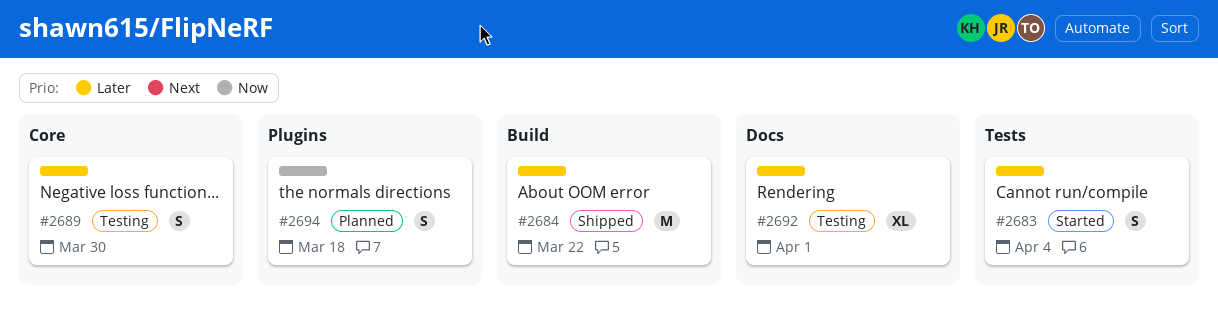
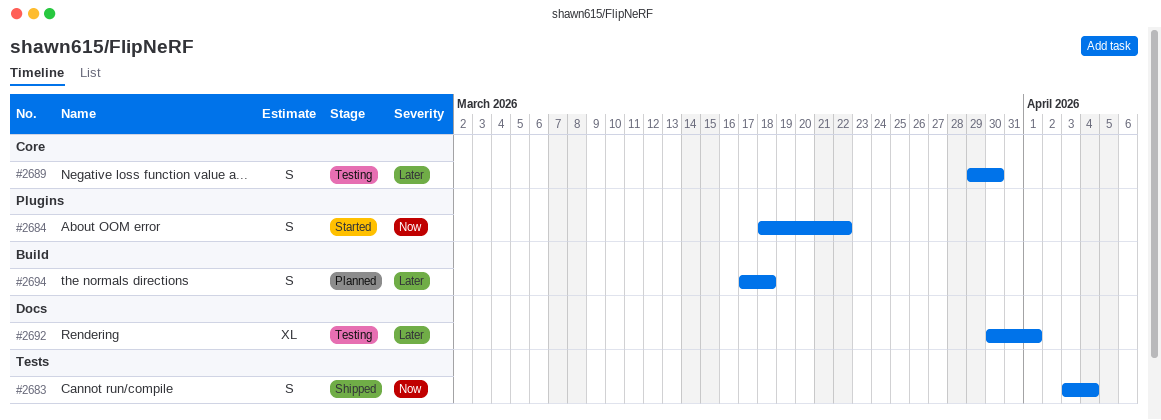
#2683, status: Started -> Shipped
#2683, priority: Later -> Now
#2684, status: Shipped -> Started
#2684, priority: Later -> Now
#2684, label: Build -> Plugins
#2684, estimate: M -> S
#2694, priority: Now -> Later
#2694, label: Plugins -> Build

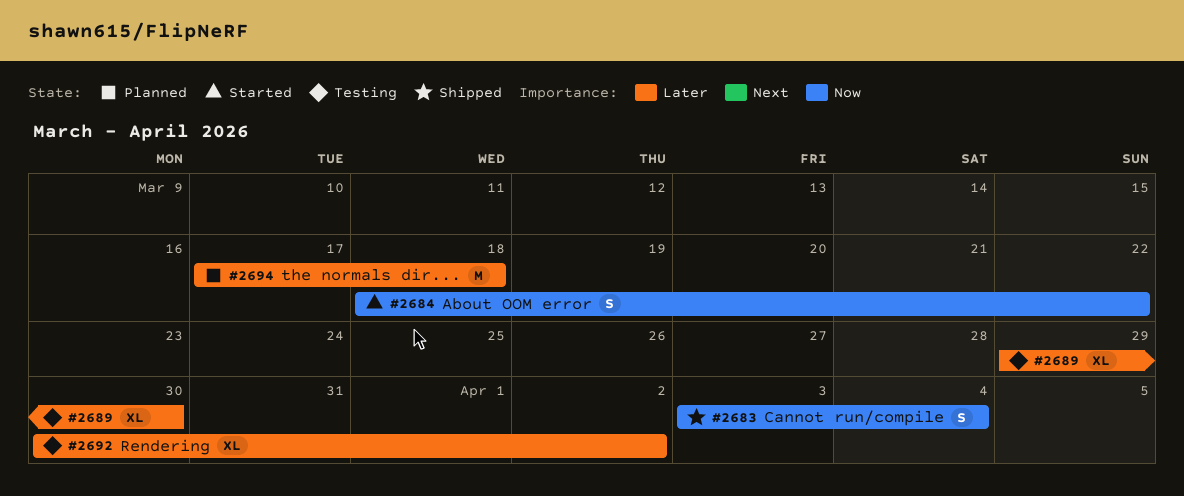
#2689, estimate: S -> XL
#2692, due: Apr 1 -> Apr 2
#2694, estimate: S -> M

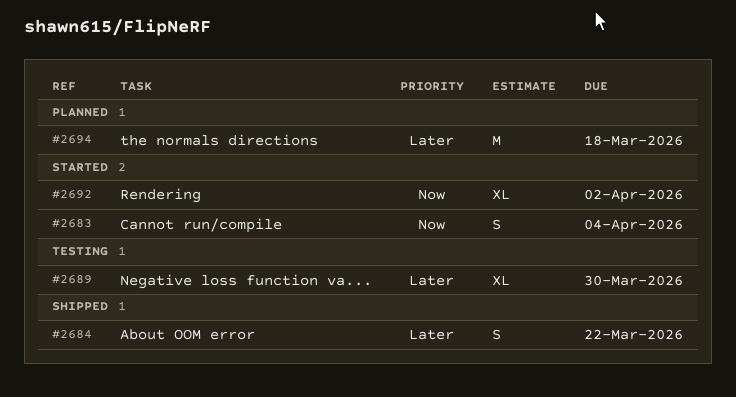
#2683, status: Shipped -> Started
#2684, status: Started -> Shipped
#2684, priority: Now -> Later
#2692, status: Testing -> Started
#2692, priority: Later -> Now

